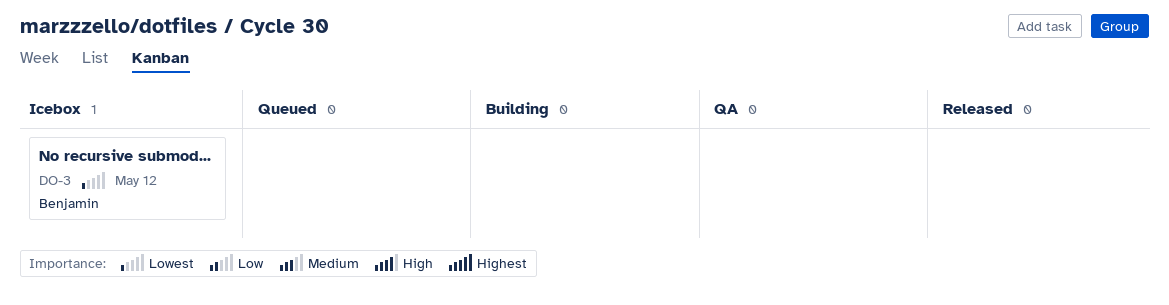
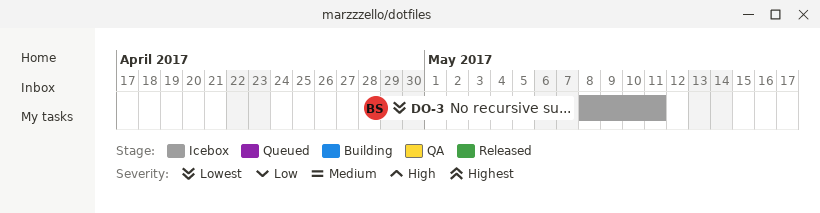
DO-3, due: May 12 -> May 11

